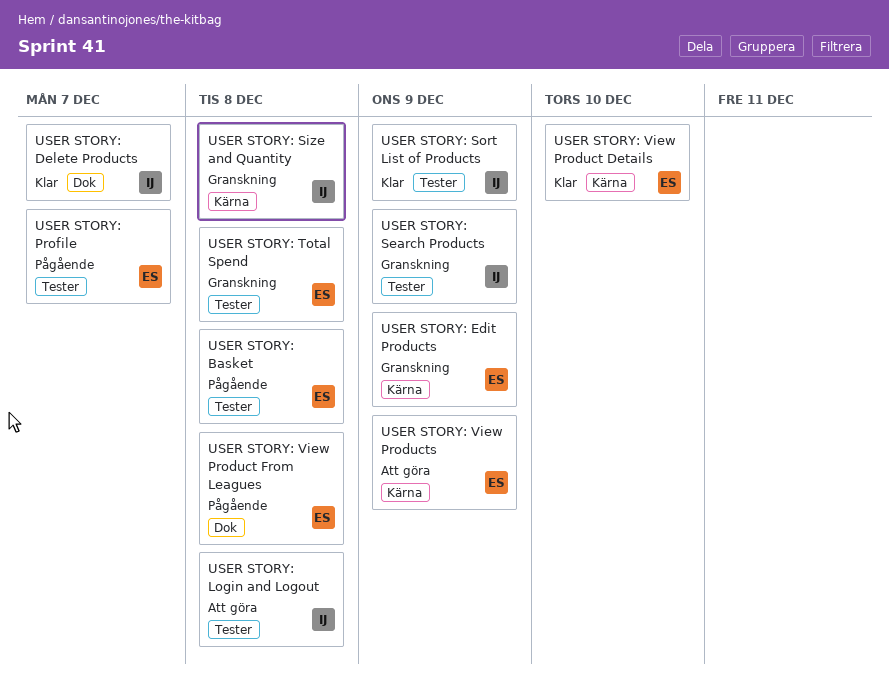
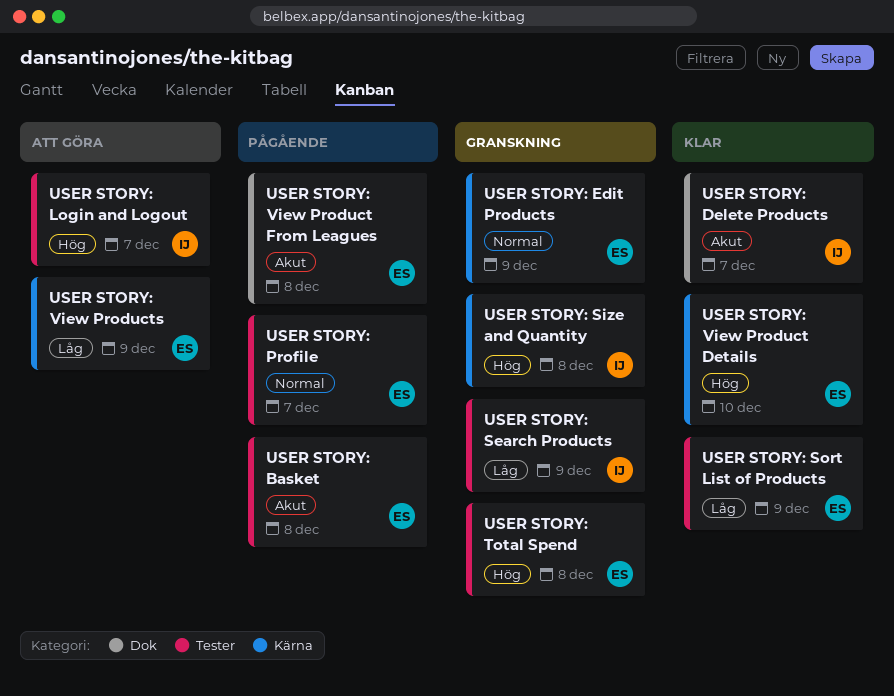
USER STORY: Login and Logout, due: Dec 8 -> Dec 7
USER STORY: Sort List of Products, owner: IJ -> ES

